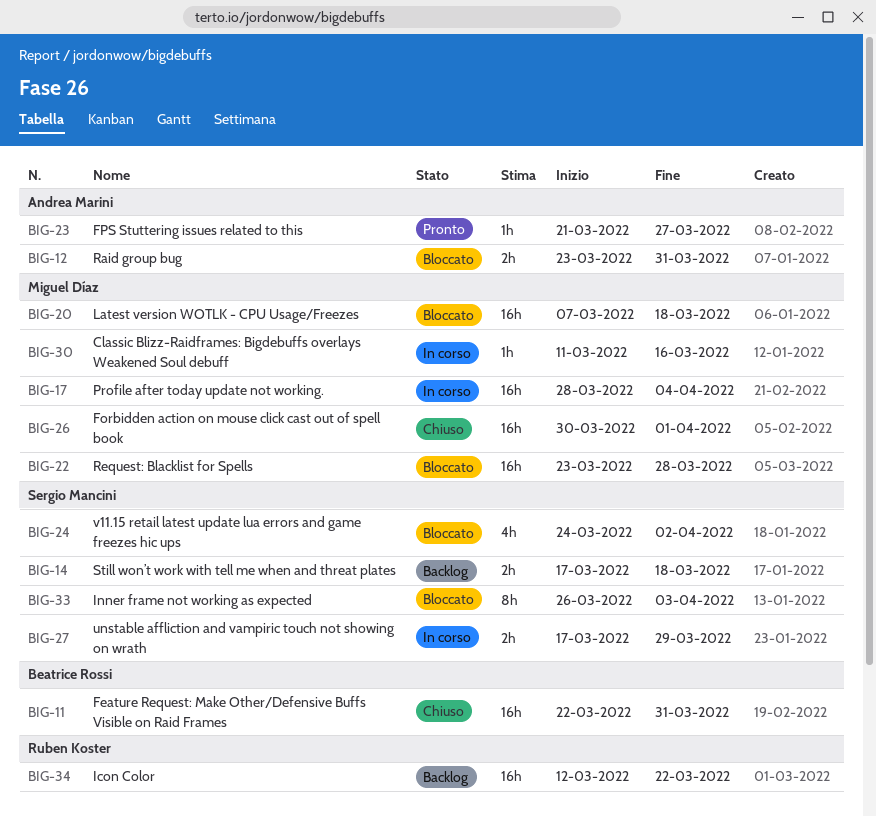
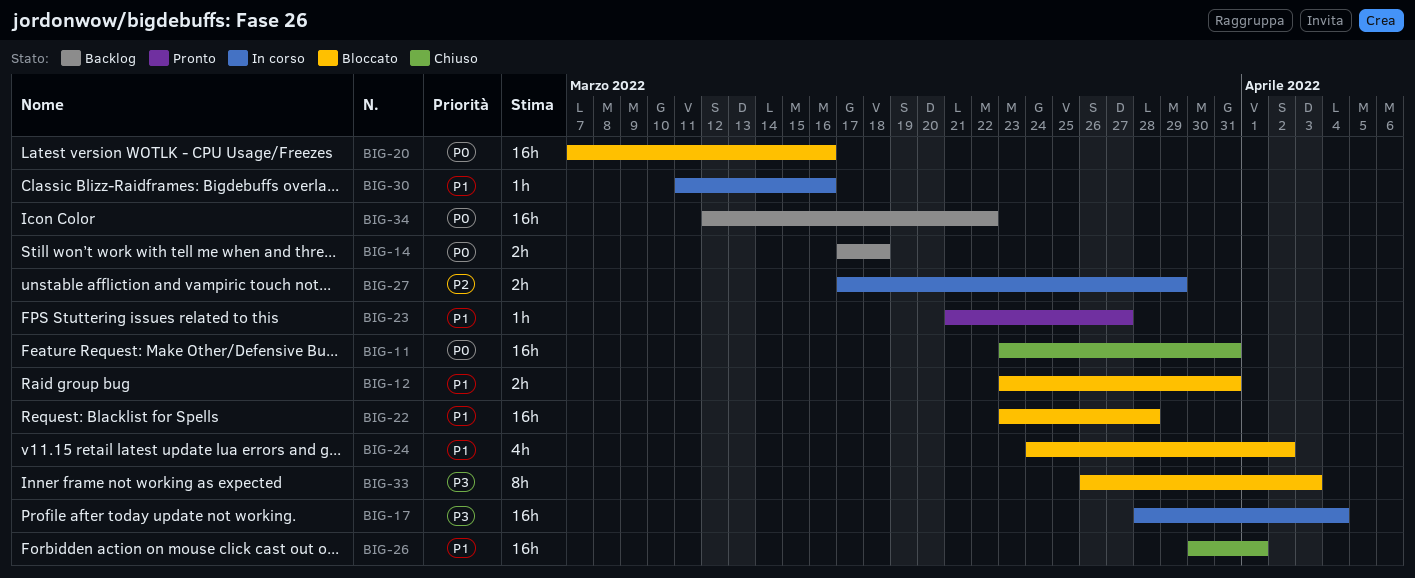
BIG-11, start: Mar 22 -> Mar 23
BIG-20, due: Mar 18 -> Mar 16

